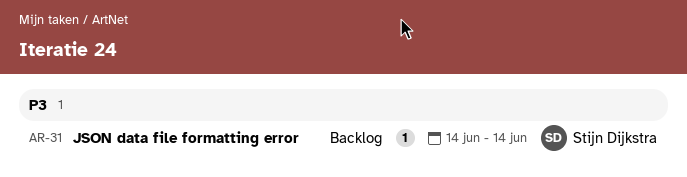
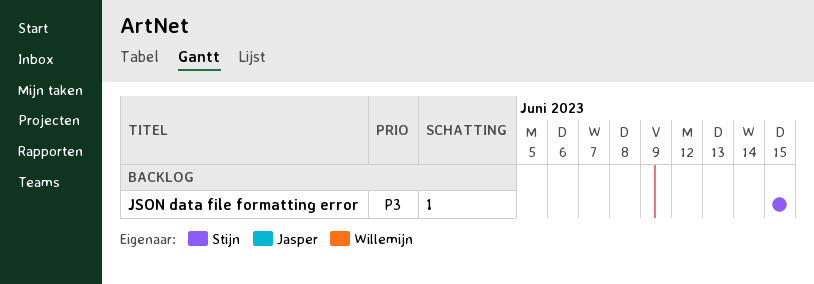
JSON data file formatting error, start: Jun 14 -> Jun 15
JSON data file formatting error, due: Jun 14 -> Jun 15

